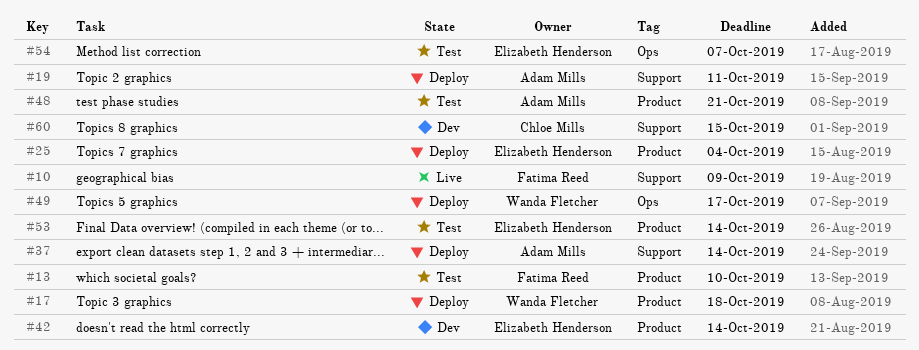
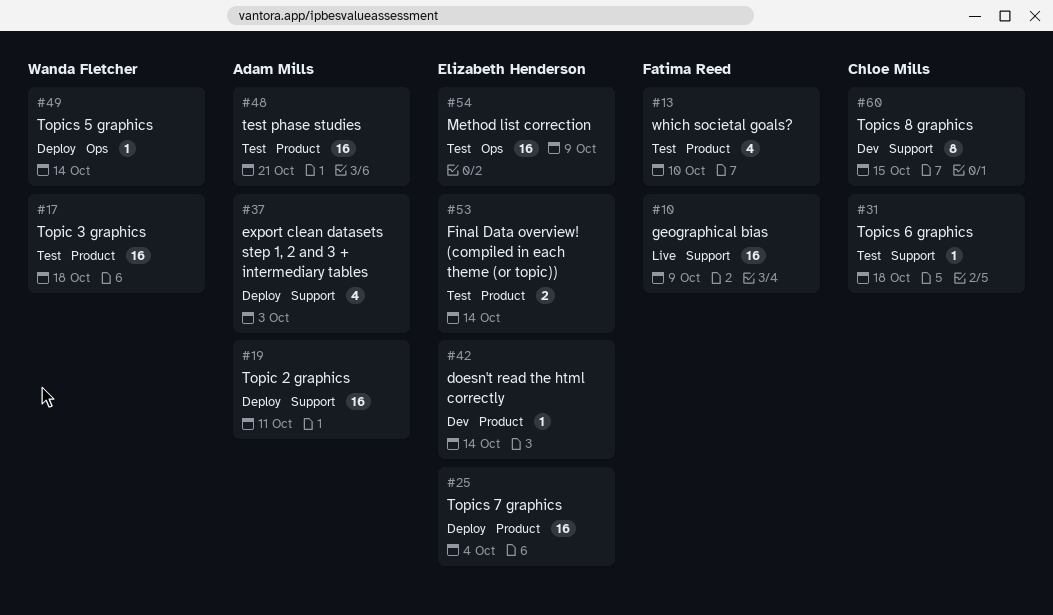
#17, status: Deploy -> Test
#31: none -> present
#37, due: Oct 14 -> Oct 3
#49, due: Oct 17 -> Oct 14
#54, due: Oct 7 -> Oct 9

